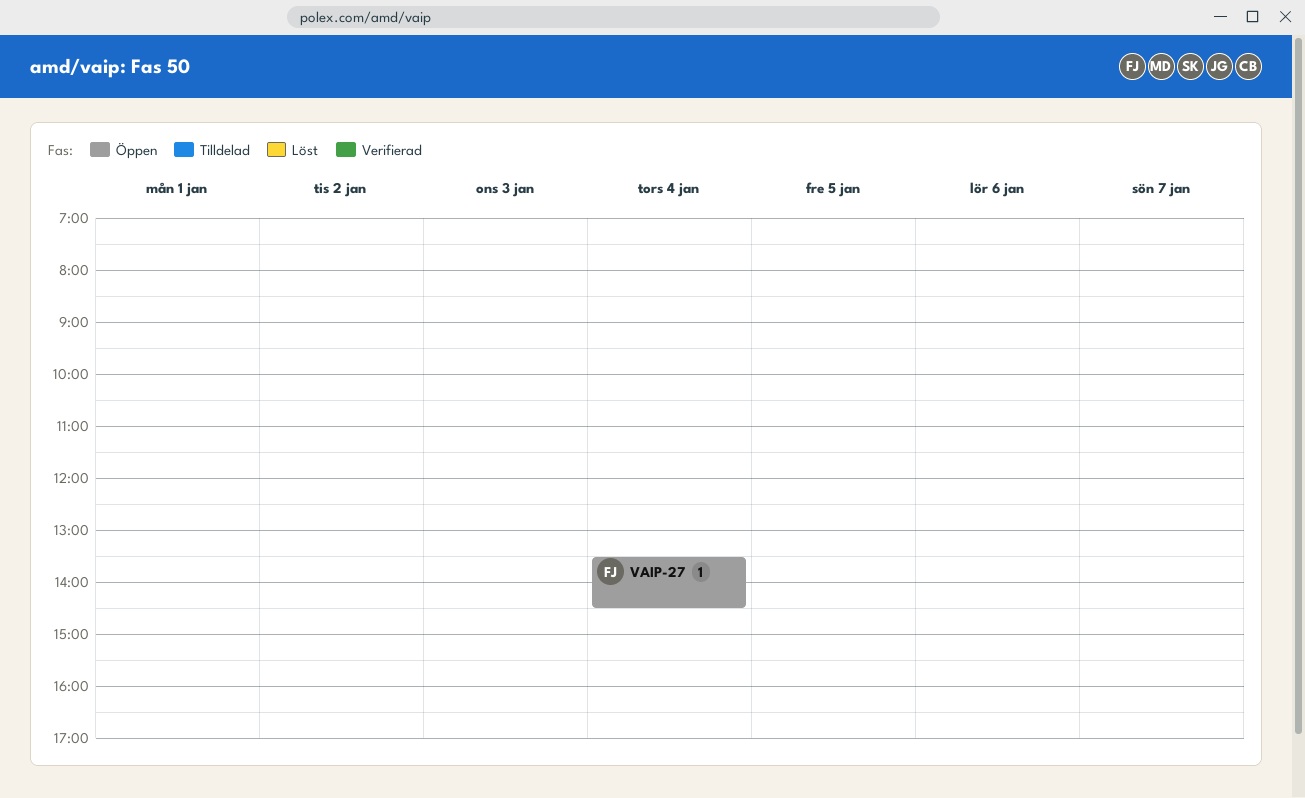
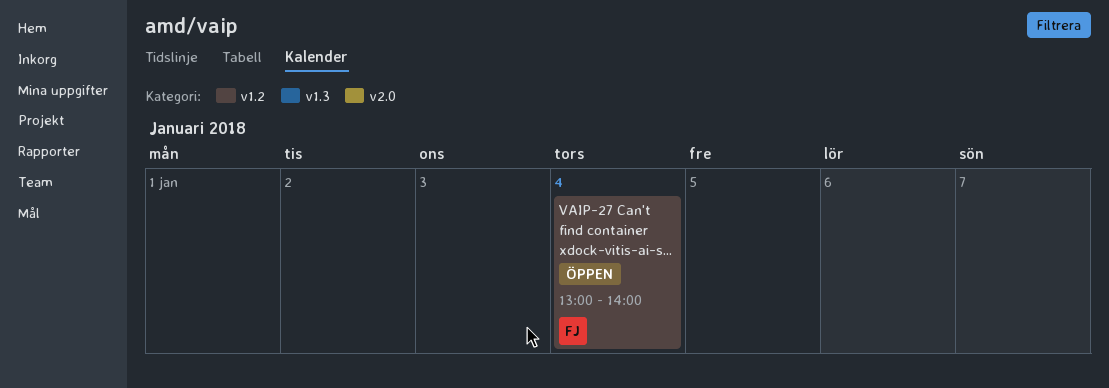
VAIP-27, begins: 13:30 -> 13:00
VAIP-27, ends: 14:30 -> 14:00

